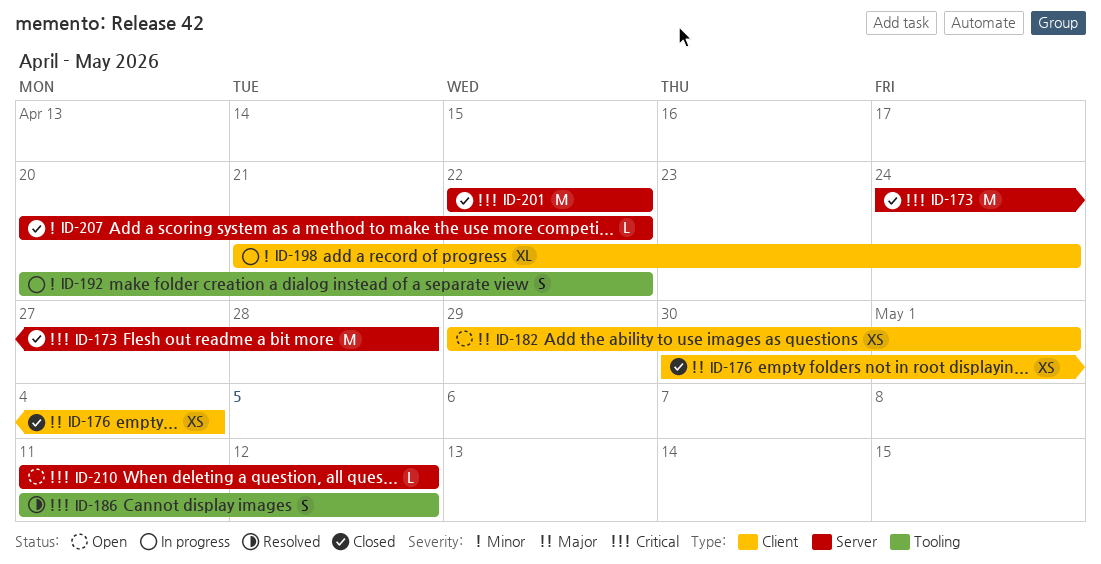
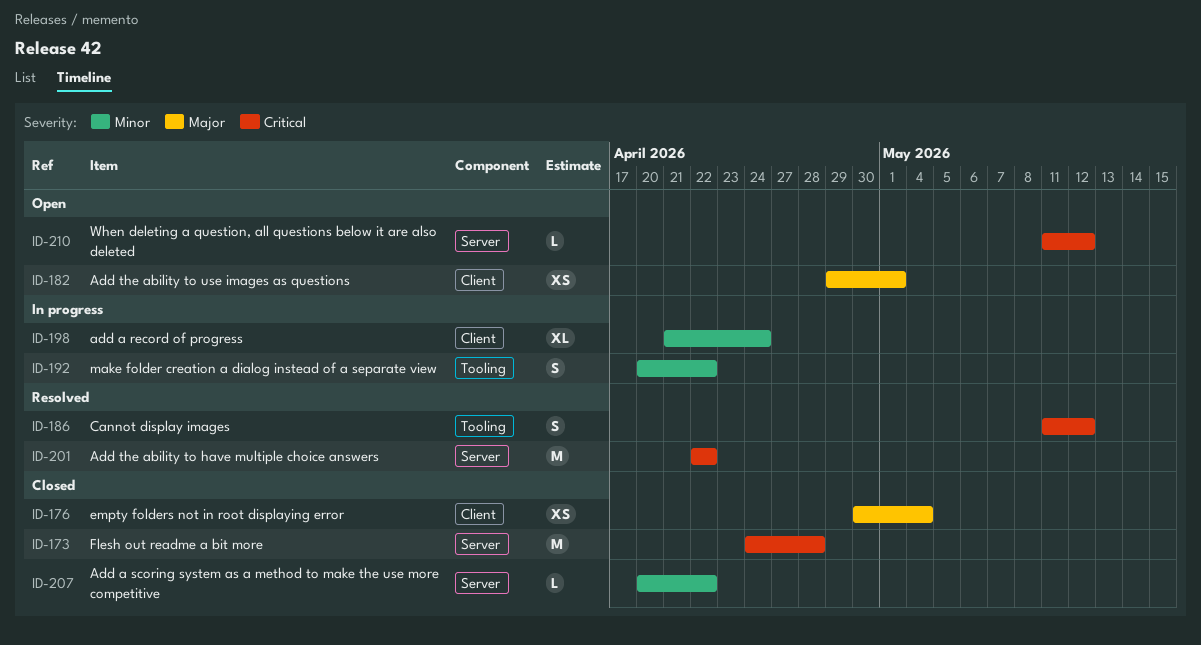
ID-201, status: Closed -> Resolved

